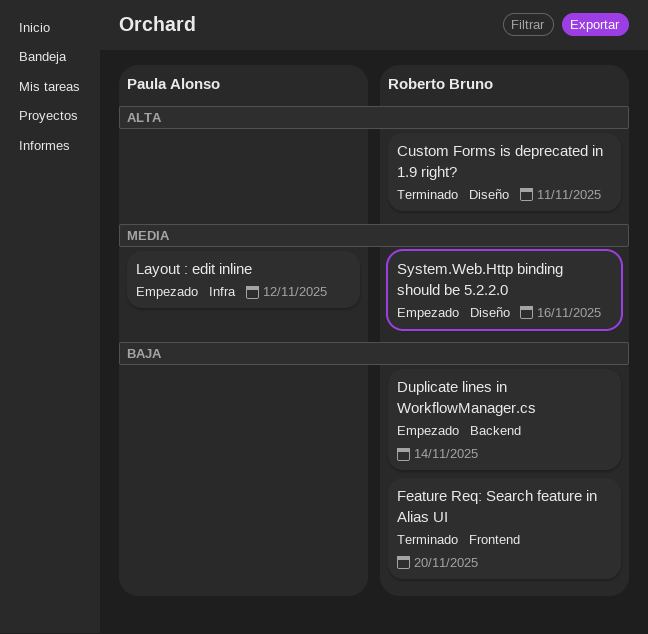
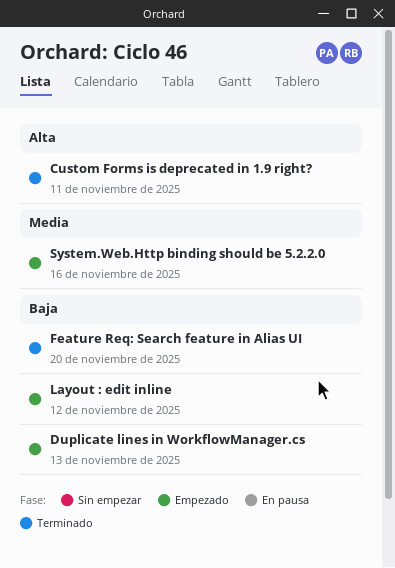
Duplicate lines in WorkflowManager.cs, due: Nov 14 -> Nov 13
Layout : edit inline, priority: Media -> Baja

